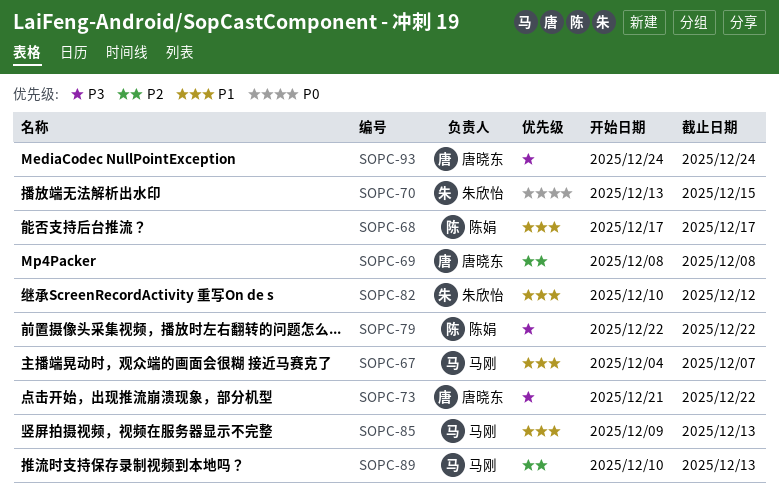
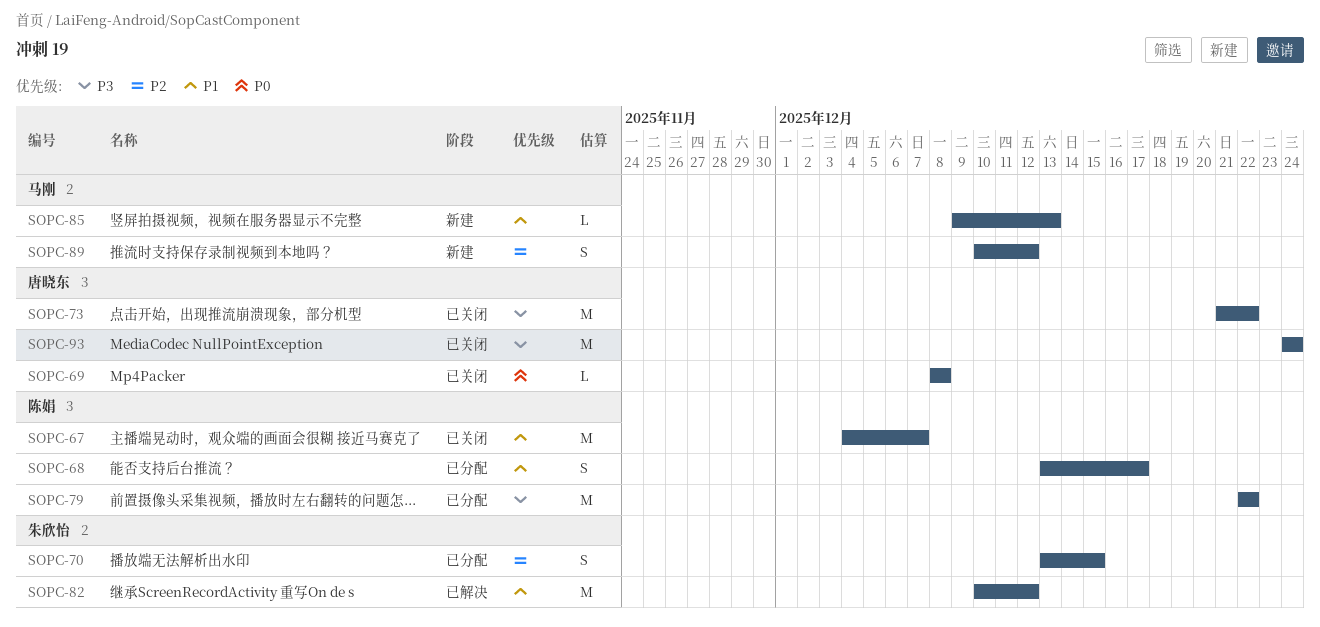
SOPC-67, owner: 马刚 -> 陈娟
SOPC-68, start: Dec 17 -> Dec 13
SOPC-69, priority: P2 -> P0
SOPC-70, priority: P0 -> P2
SOPC-89, due: Dec 13 -> Dec 12

